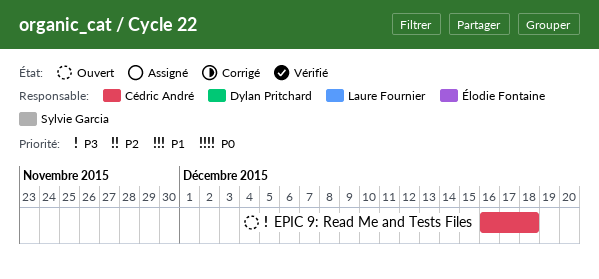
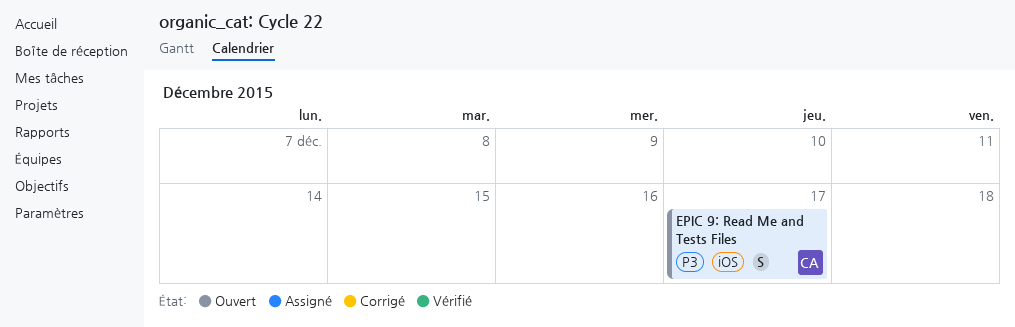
EPIC 9: Read Me and Tests Files, due: Dec 18 -> Dec 17

